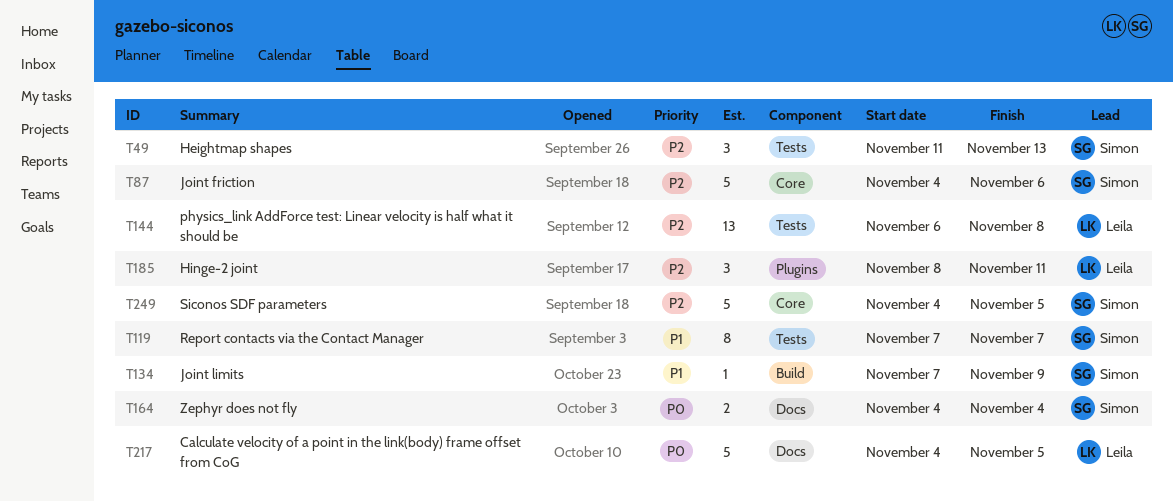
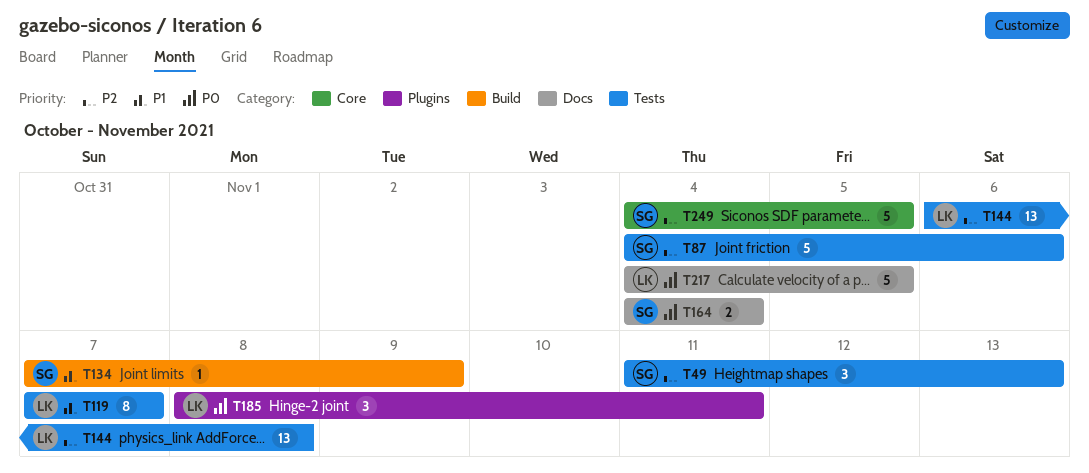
T87, label: Core -> Tests
T119, owner: Simon -> Leila
T185, priority: P2 -> P0

